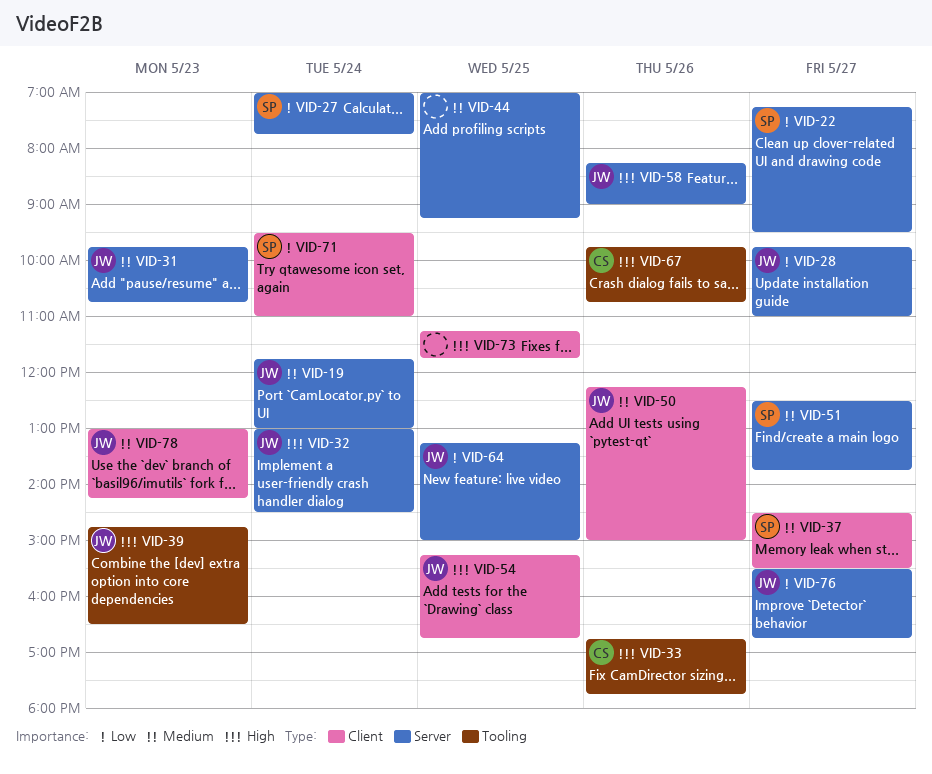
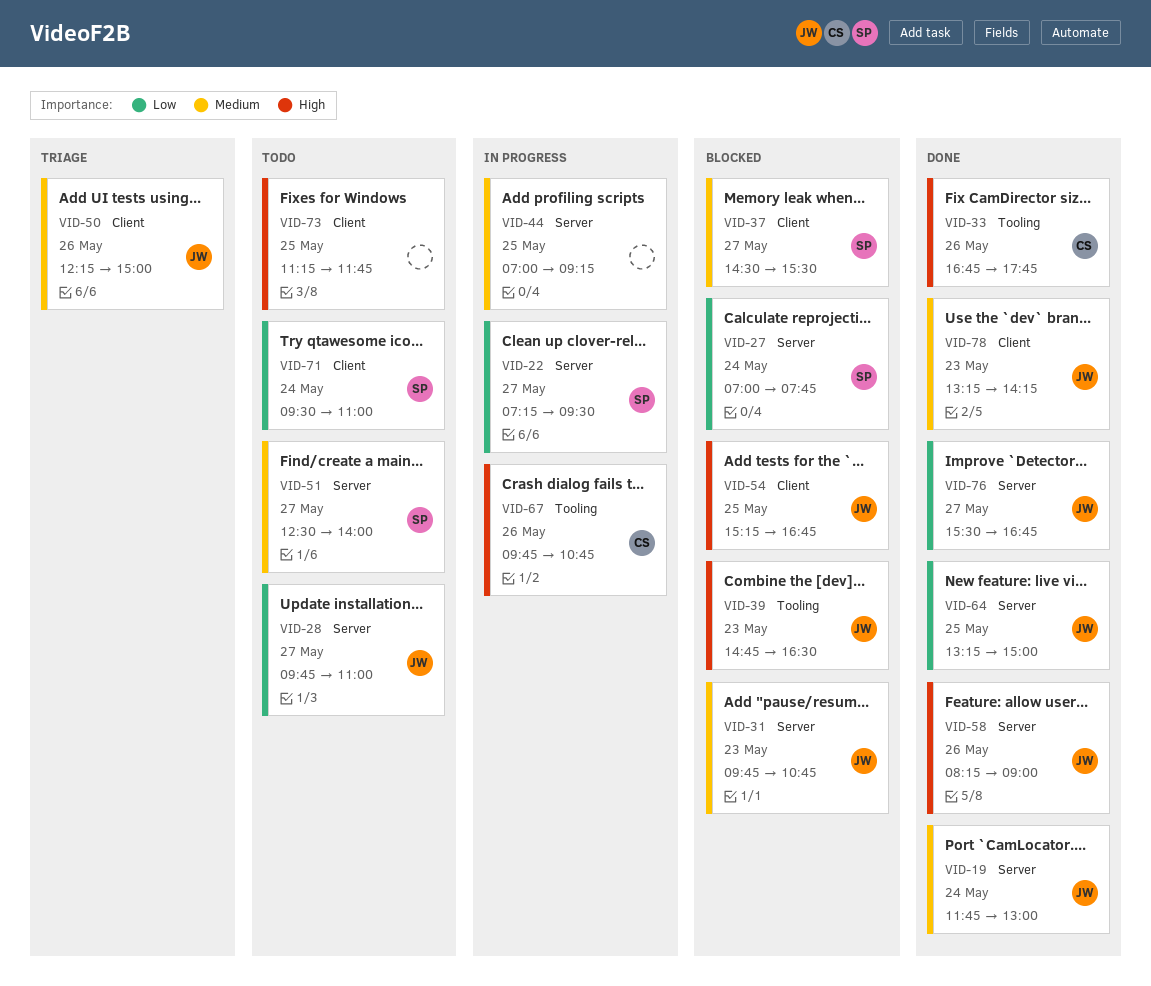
VID-32: present -> none
VID-51, ends: 13:45 -> 14:00
VID-78, begins: 13:00 -> 13:15

